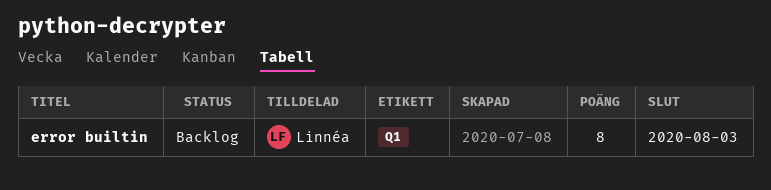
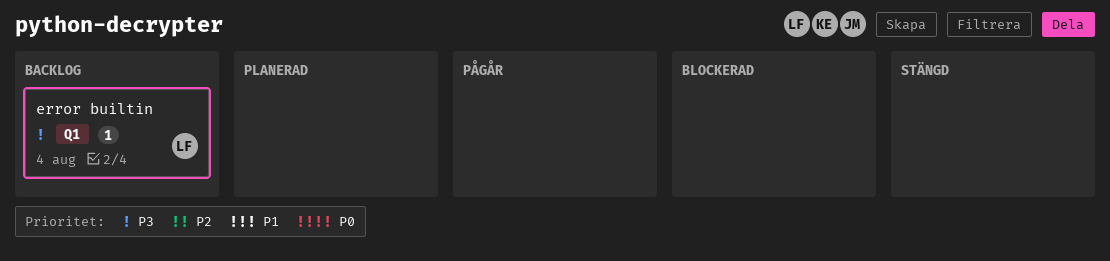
error builtin, estimate: 8 -> 1
error builtin, due: Aug 3 -> Aug 4

